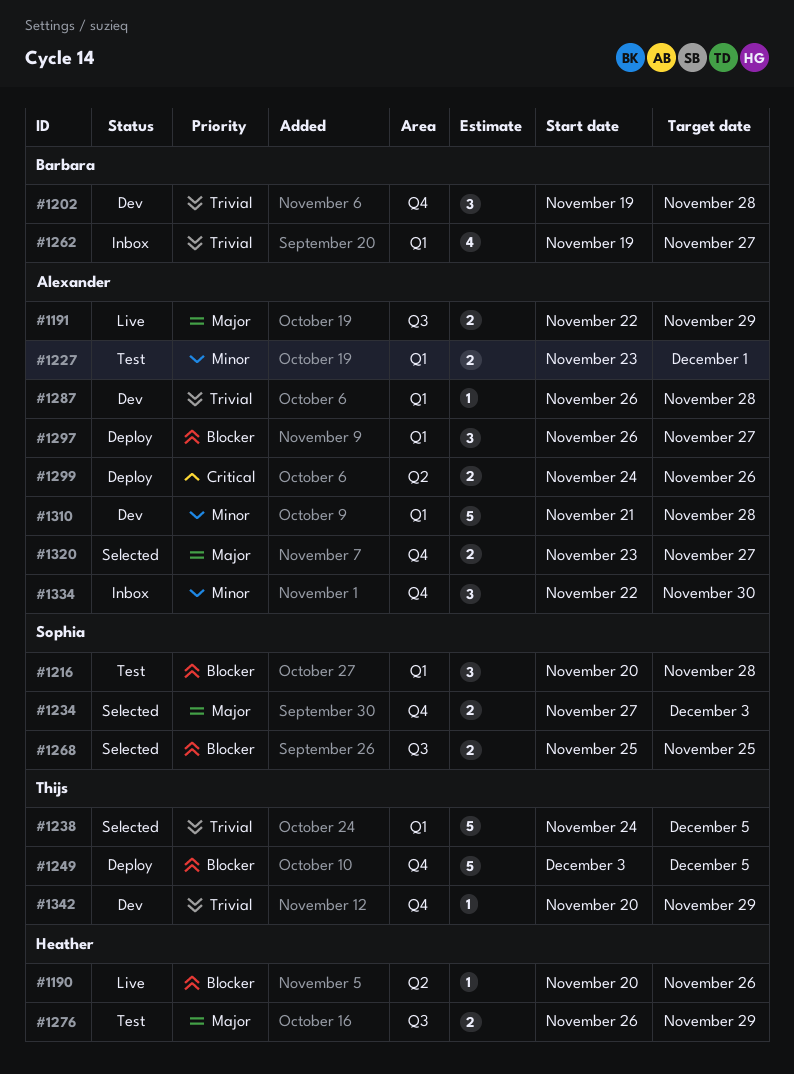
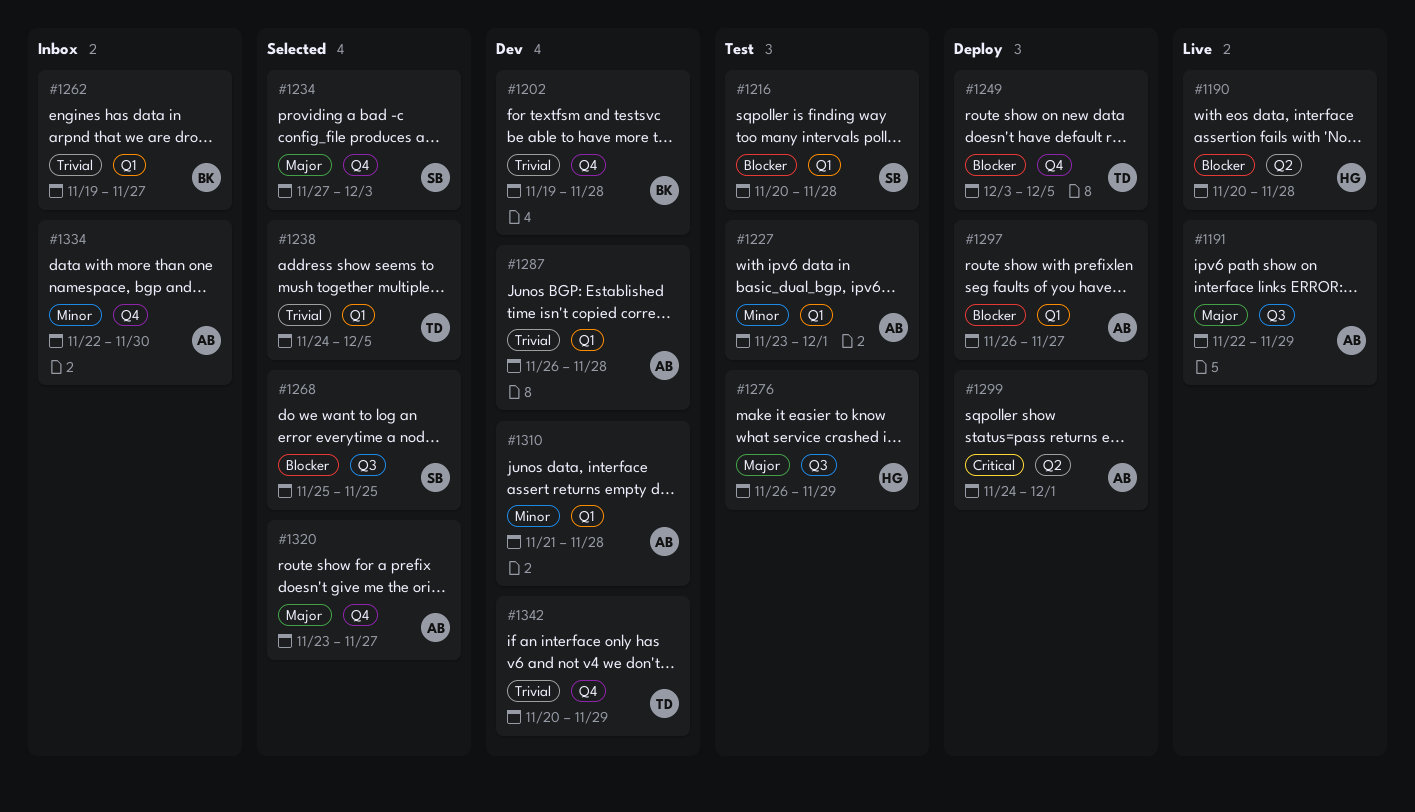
#1190, due: Nov 26 -> Nov 28
#1299, due: Nov 26 -> Dec 1

